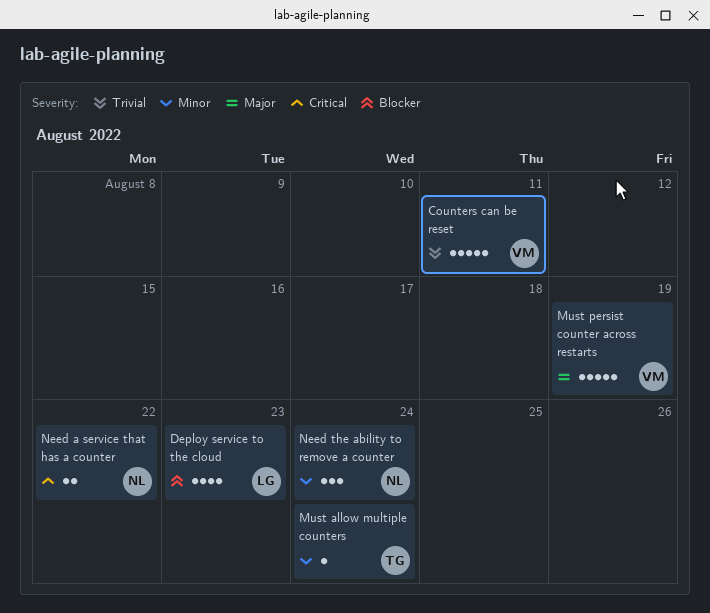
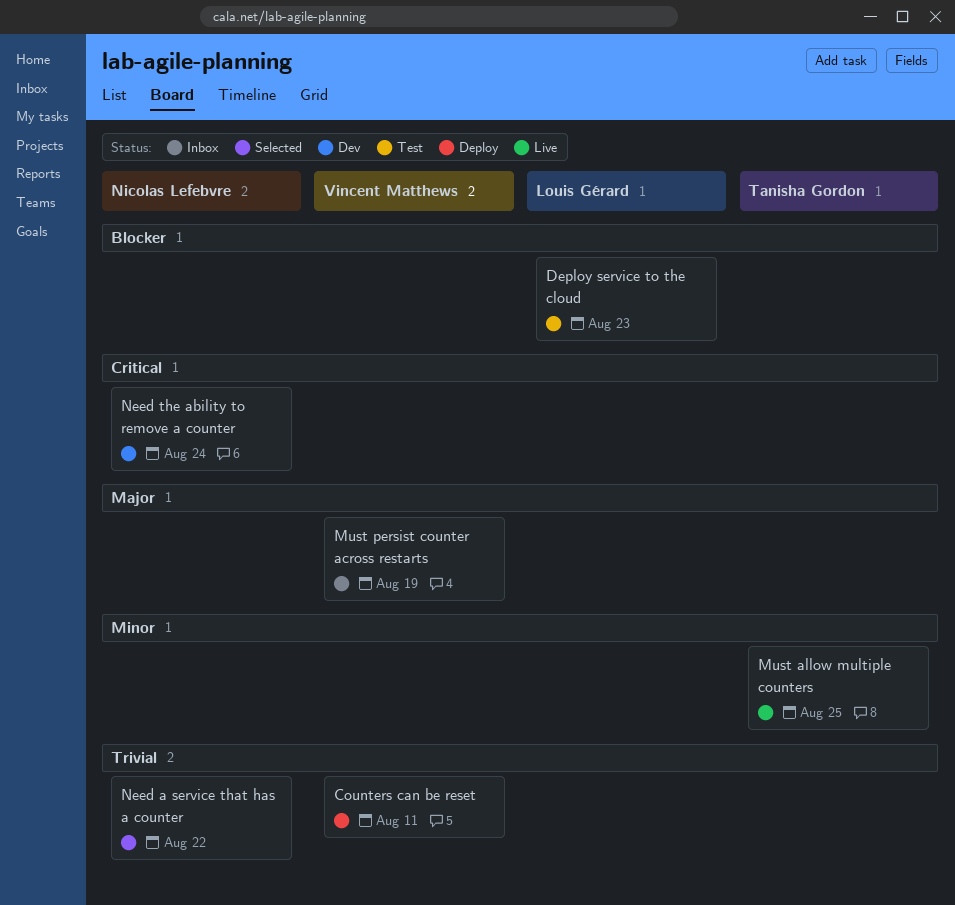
Must allow multiple counters, due: Aug 24 -> Aug 25
Need a service that has a counter, priority: Critical -> Trivial
Need the ability to remove a counter, priority: Minor -> Critical

